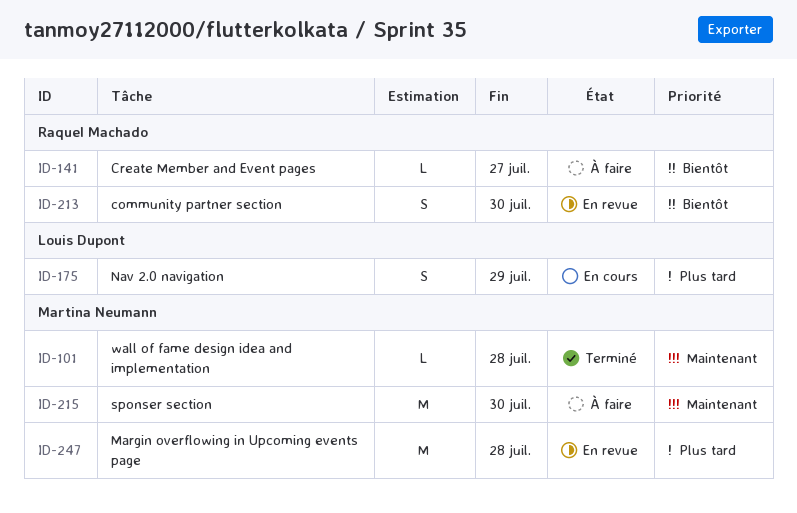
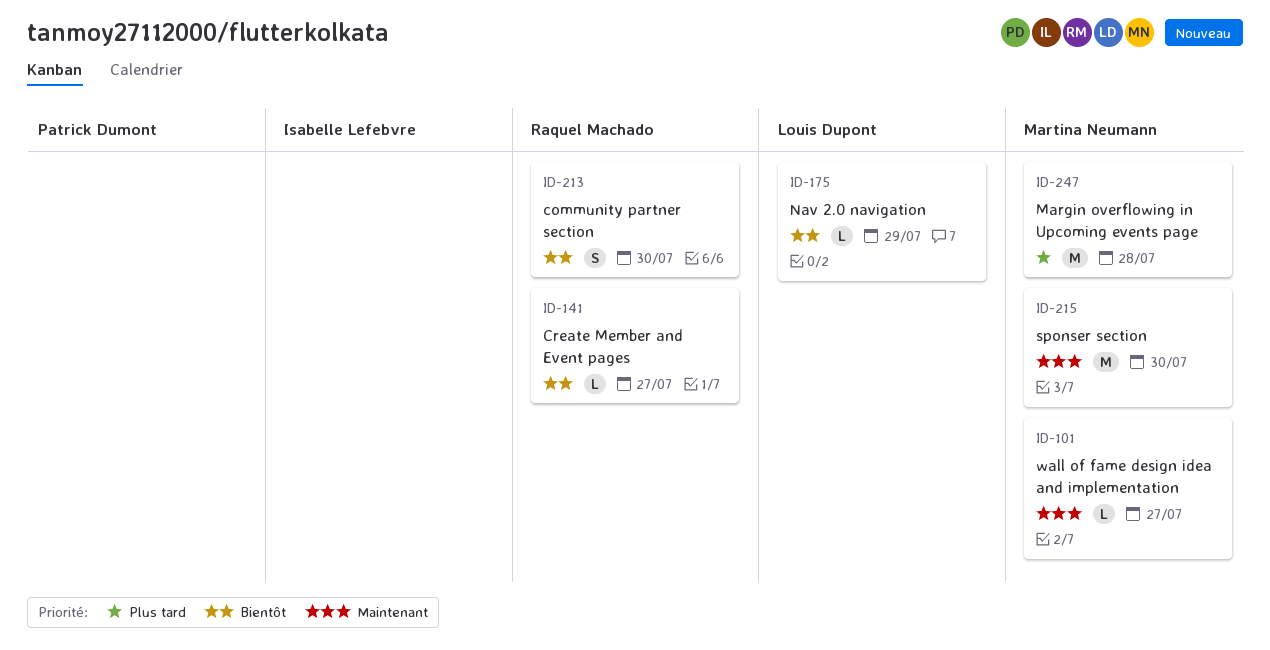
ID-101, due: Jul 28 -> Jul 27
ID-175, priority: Plus tard -> Bientôt
ID-175, estimate: S -> L

